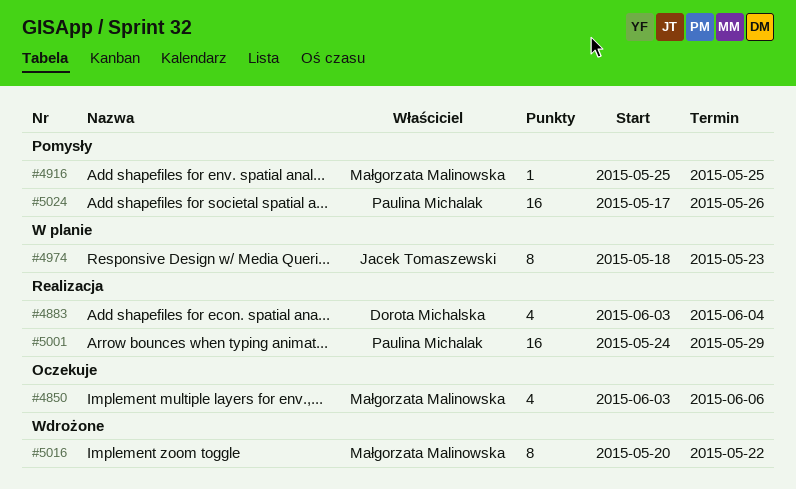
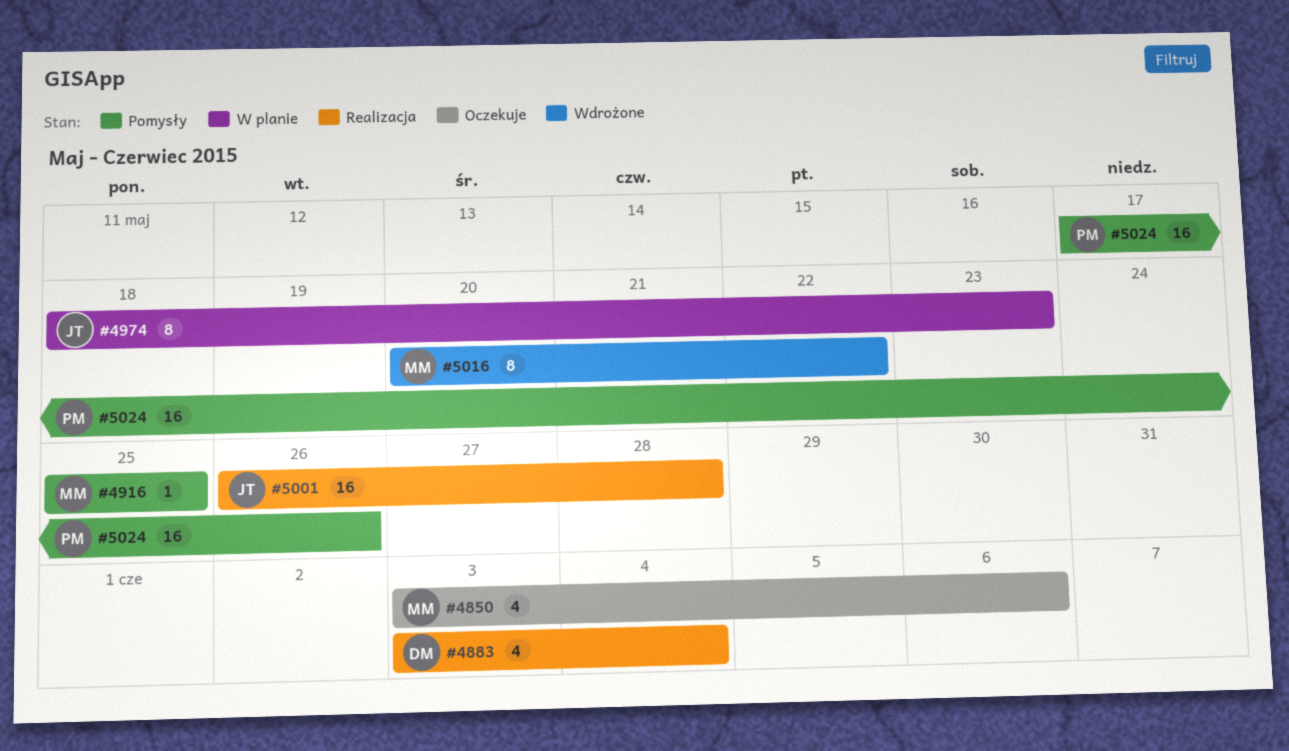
#5001, owner: Paulina Michalak -> Jacek Tomaszewski
#5001, start: May 24 -> May 26
#5001, due: May 29 -> May 28

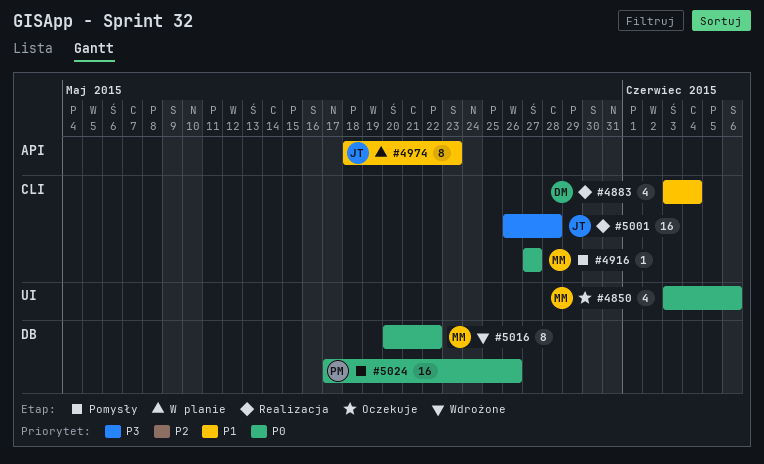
#4916, start: May 25 -> May 27
#4916, due: May 25 -> May 27

